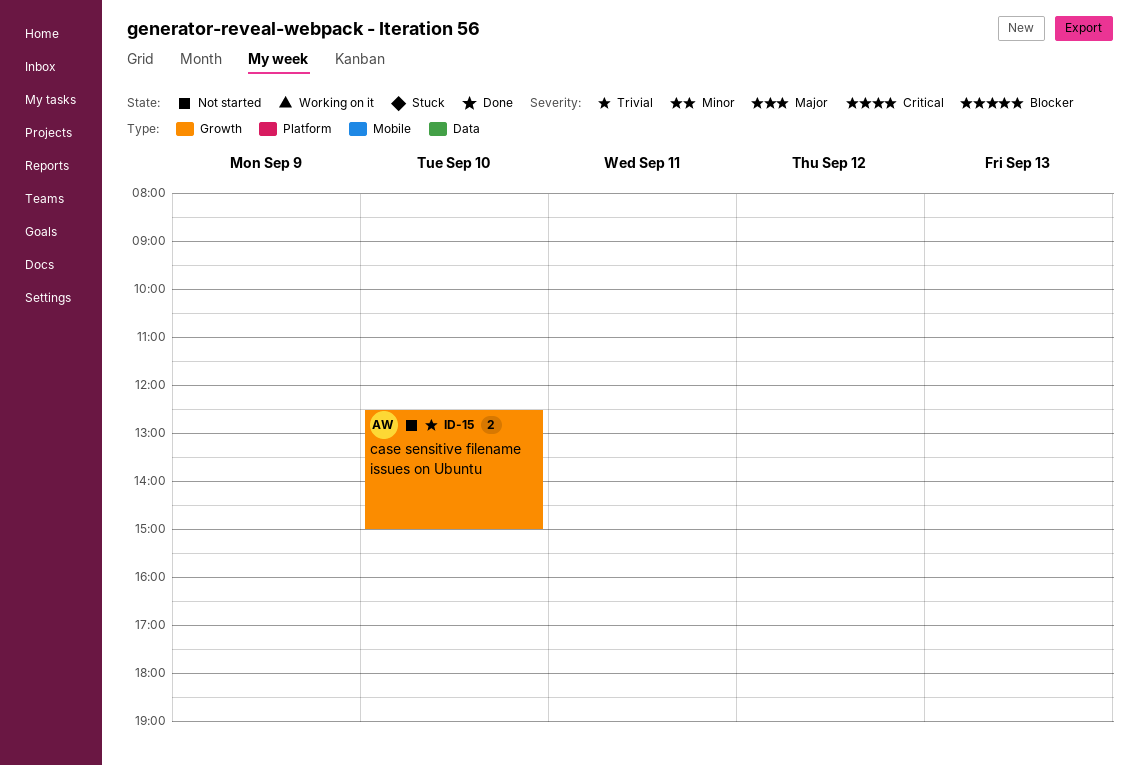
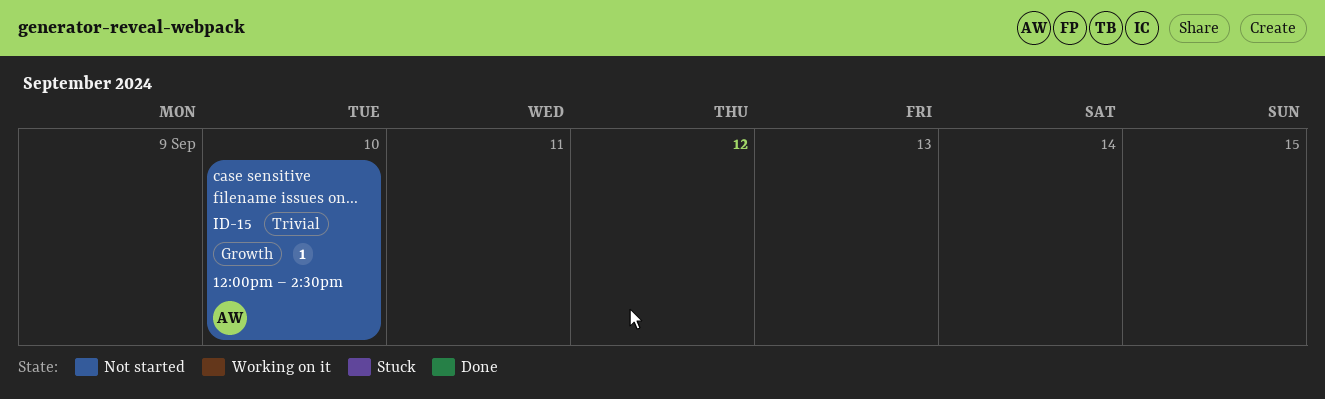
ID-15, estimate: 2 -> 1
ID-15, begins: 12:30 -> 12:00
ID-15, ends: 15:00 -> 14:30

